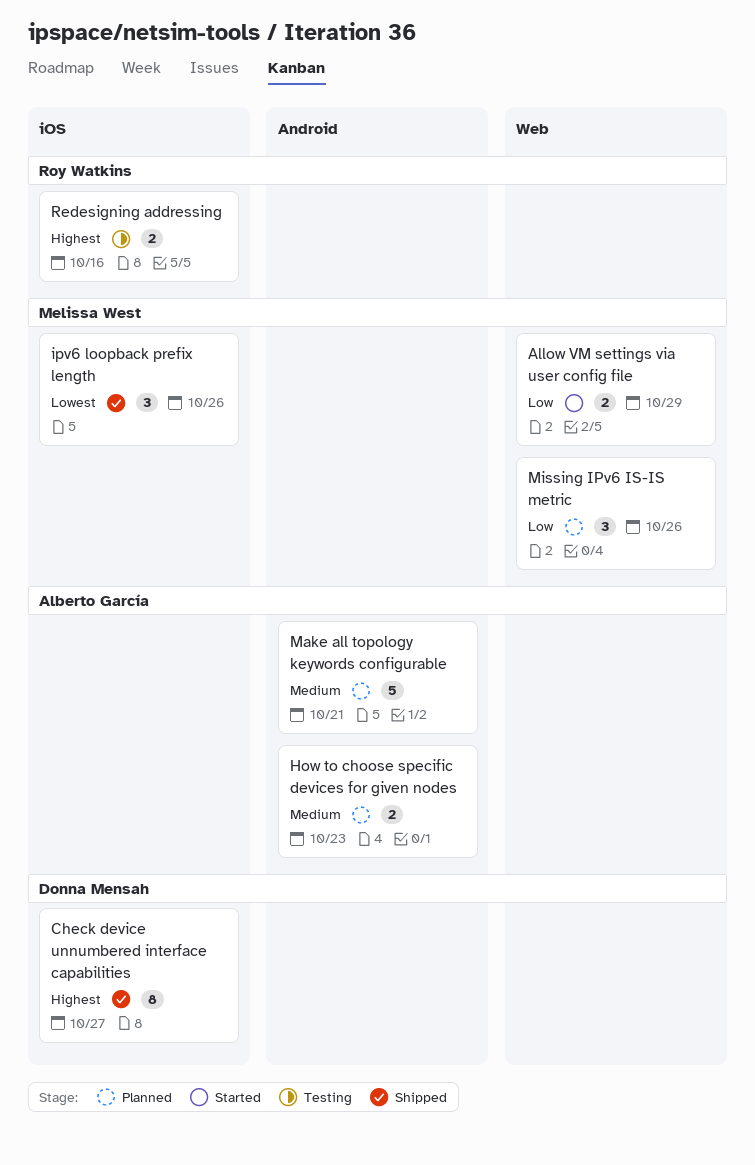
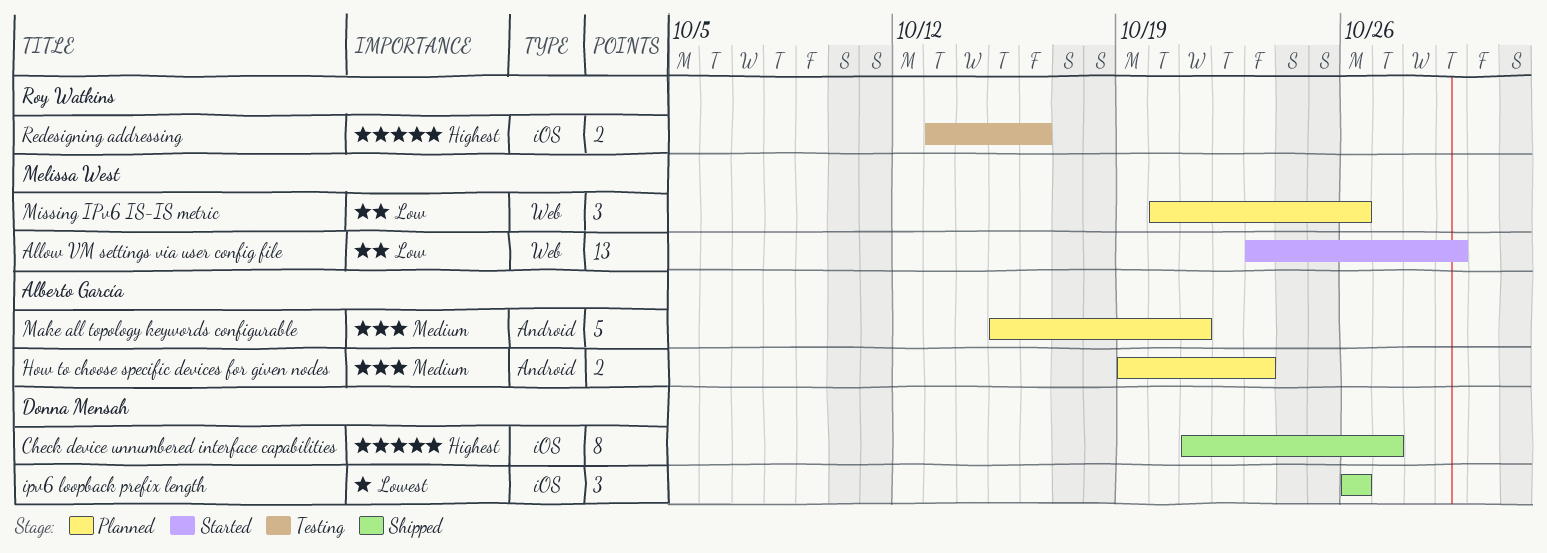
Allow VM settings via user config file, estimate: 2 -> 13
ipv6 loopback prefix length, owner: Melissa West -> Donna Mensah

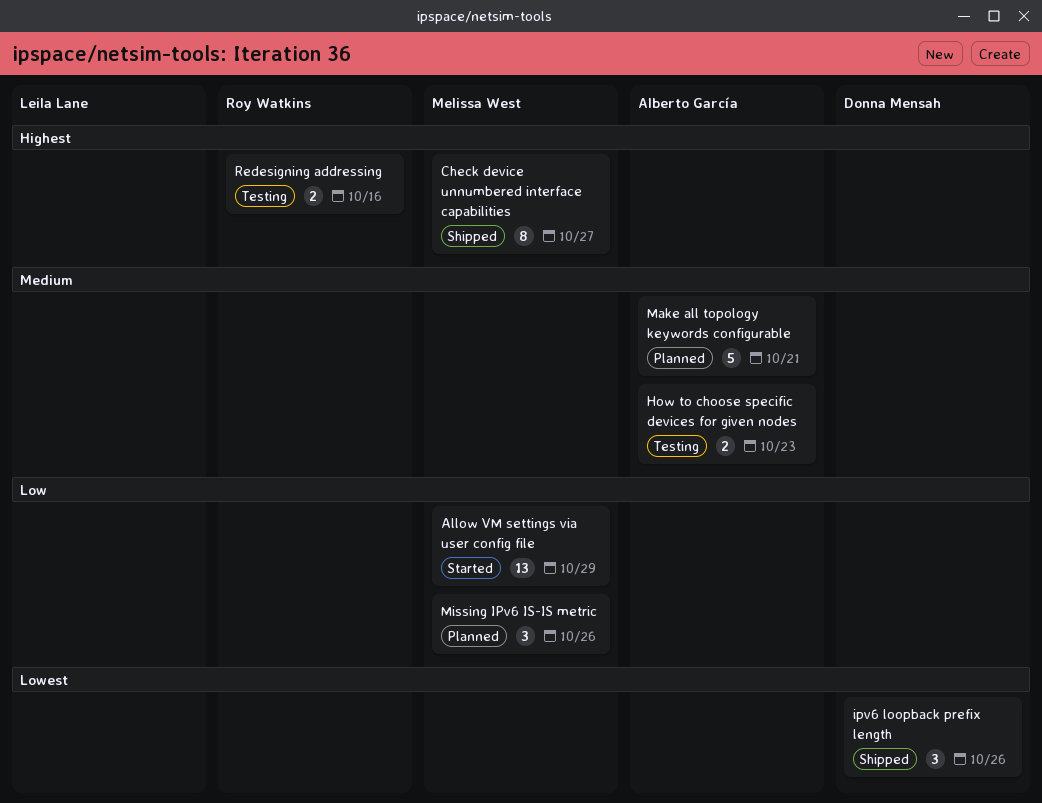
Check device unnumbered interface capabilities, owner: Donna Mensah -> Melissa West
How to choose specific devices for given nodes, status: Planned -> Testing

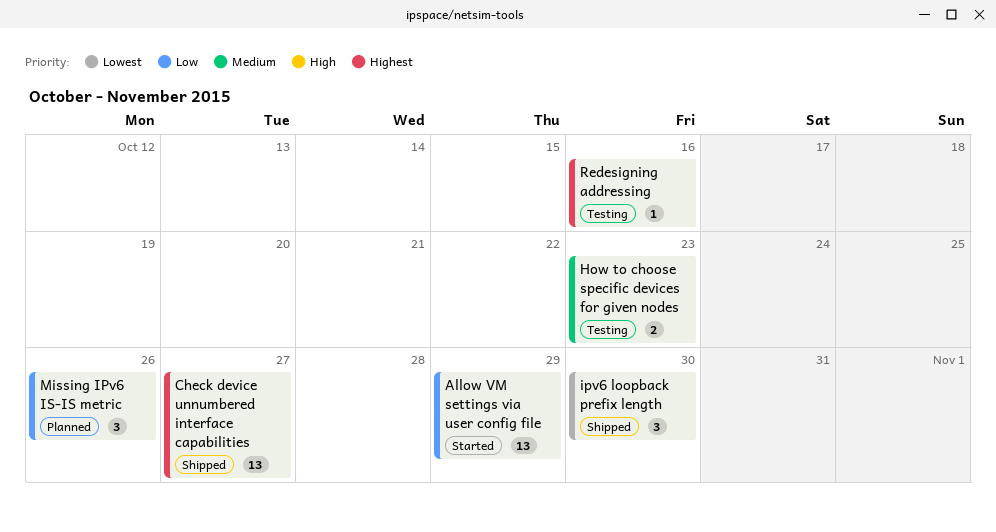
Check device unnumbered interface capabilities, estimate: 8 -> 13
ipv6 loopback prefix length, due: Oct 26 -> Oct 30
Make all topology keywords configurable: present -> none
Redesigning addressing, estimate: 2 -> 1

